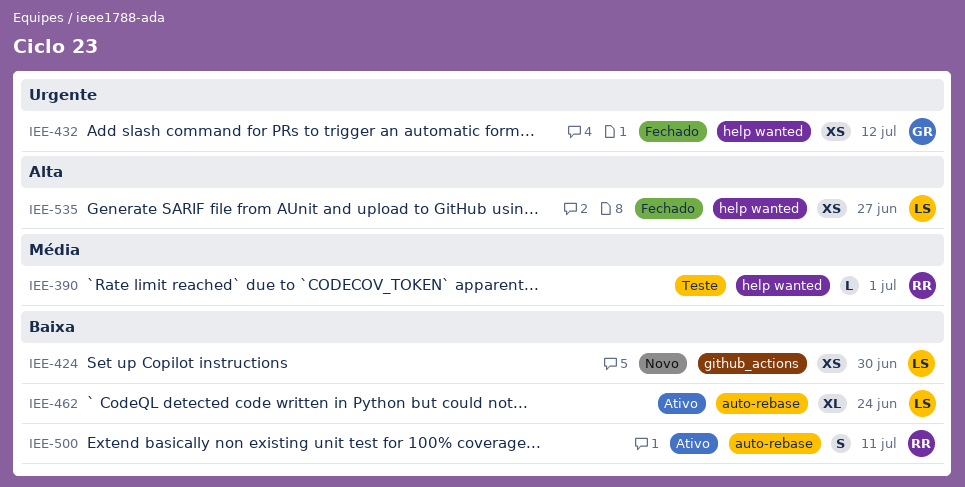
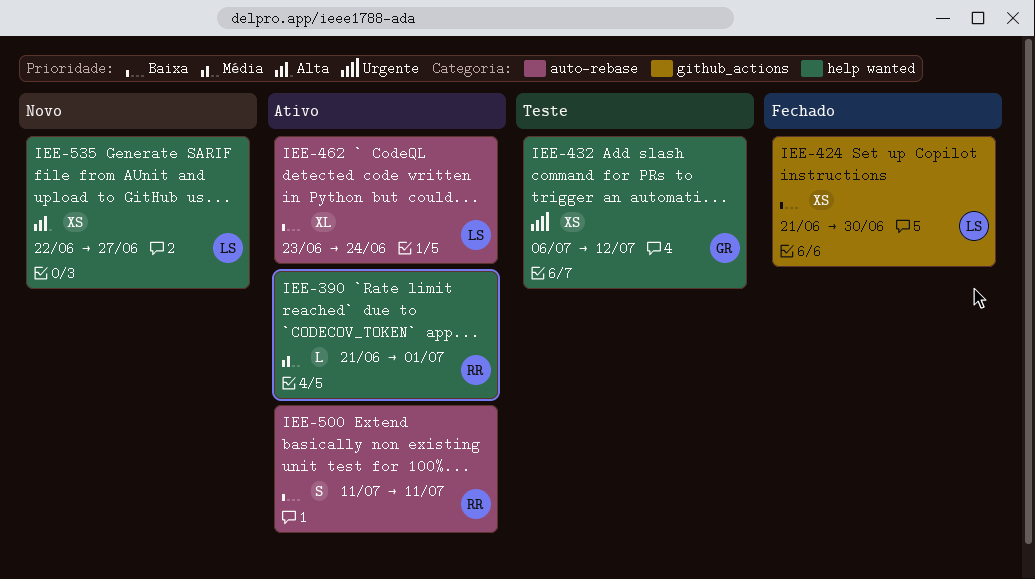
IEE-390, status: Teste -> Ativo
IEE-424, status: Novo -> Fechado
IEE-432, status: Fechado -> Teste
IEE-535, status: Fechado -> Novo

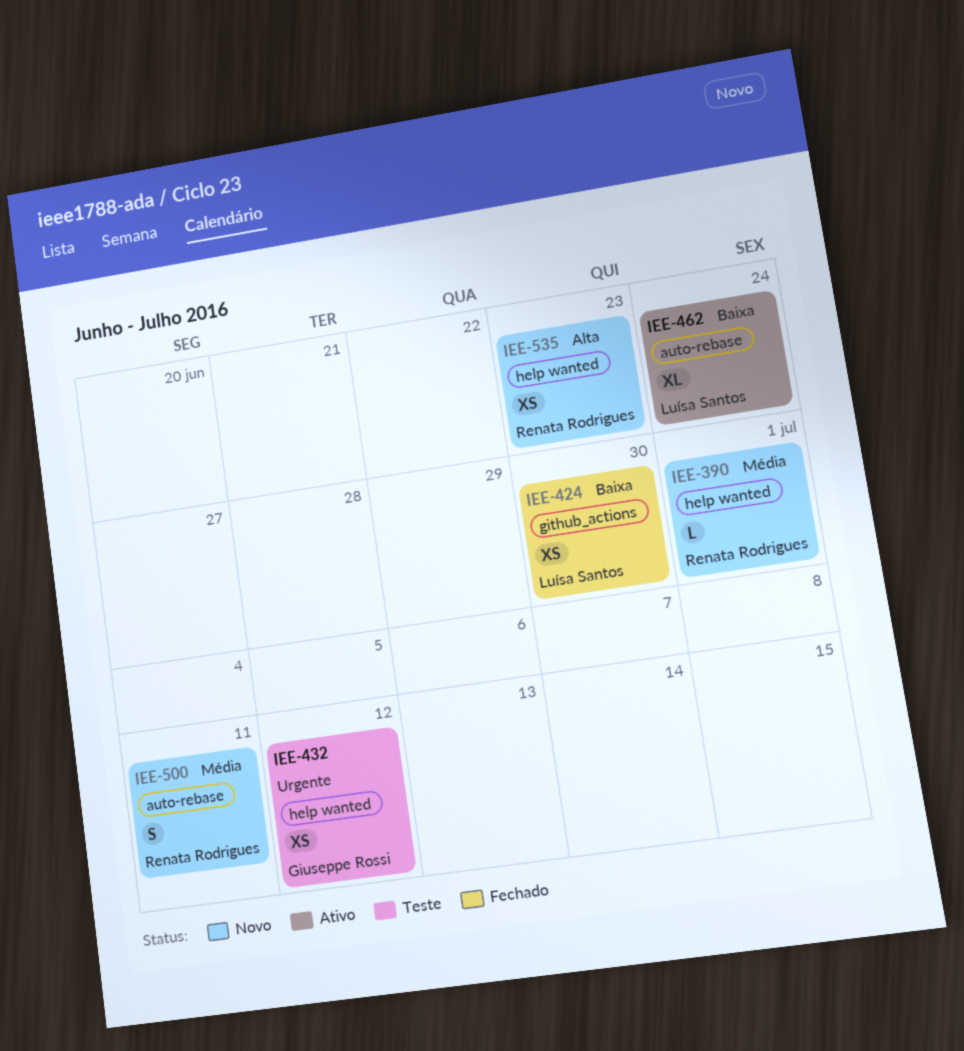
IEE-390, status: Ativo -> Novo
IEE-500, status: Ativo -> Novo
IEE-500, priority: Baixa -> Média
IEE-535, owner: Luísa Santos -> Renata Rodrigues
IEE-535, due: Jun 27 -> Jun 23

